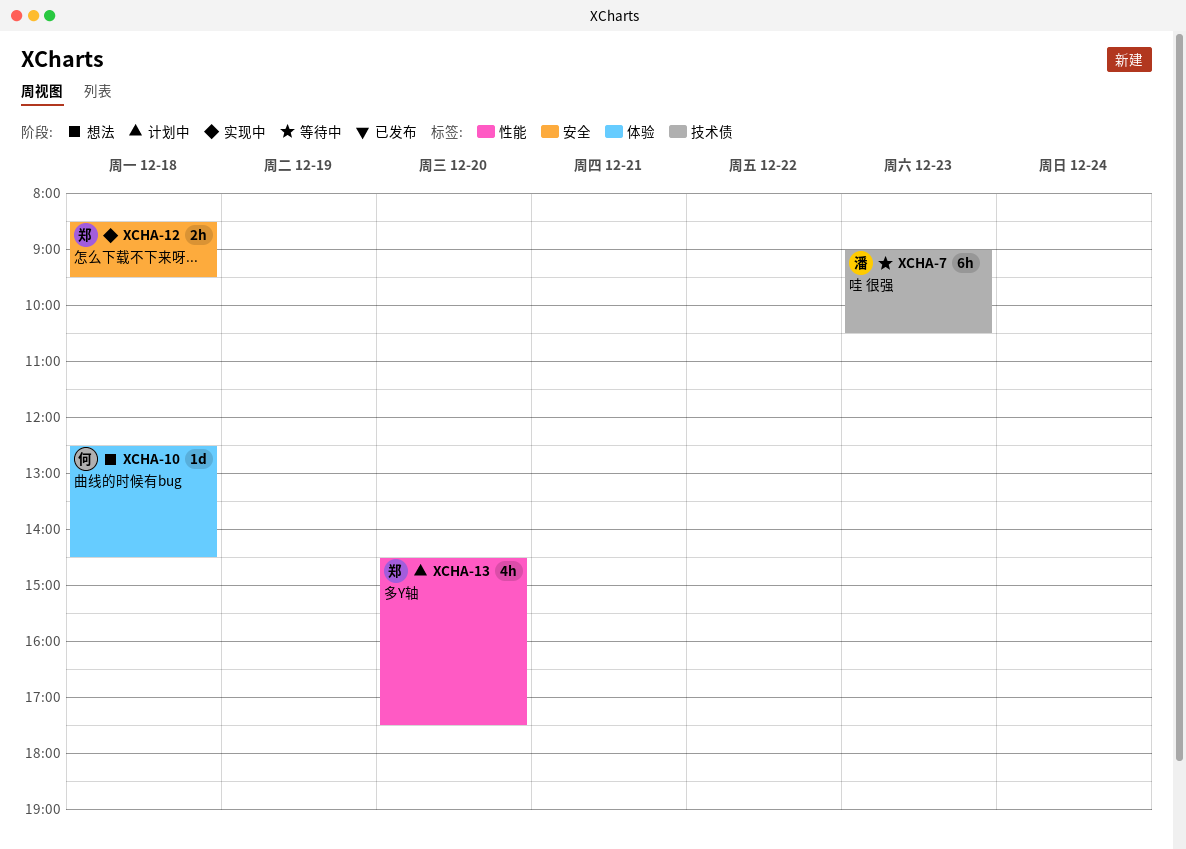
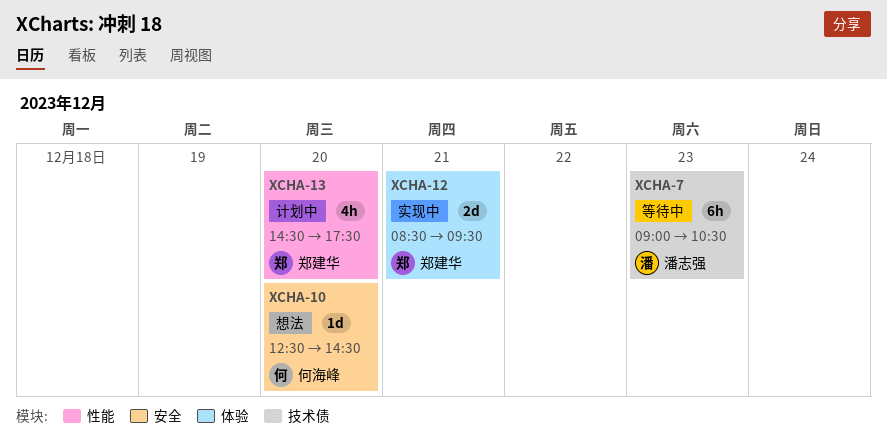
XCHA-10, label: 体验 -> 安全
XCHA-10, day: Dec 18 -> Dec 20
XCHA-12, label: 安全 -> 体验
XCHA-12, estimate: 2h -> 2d
XCHA-12, day: Dec 18 -> Dec 21

